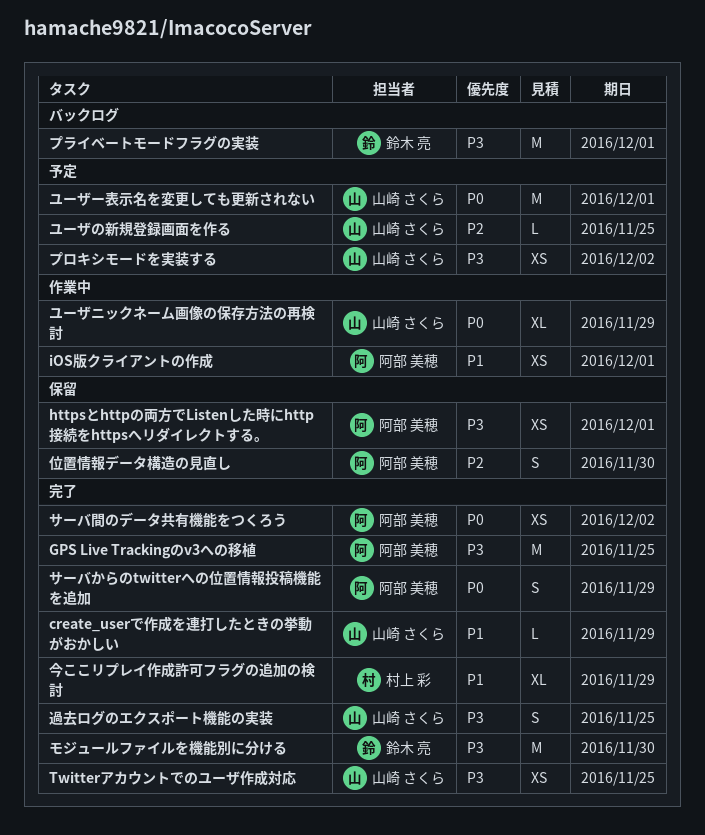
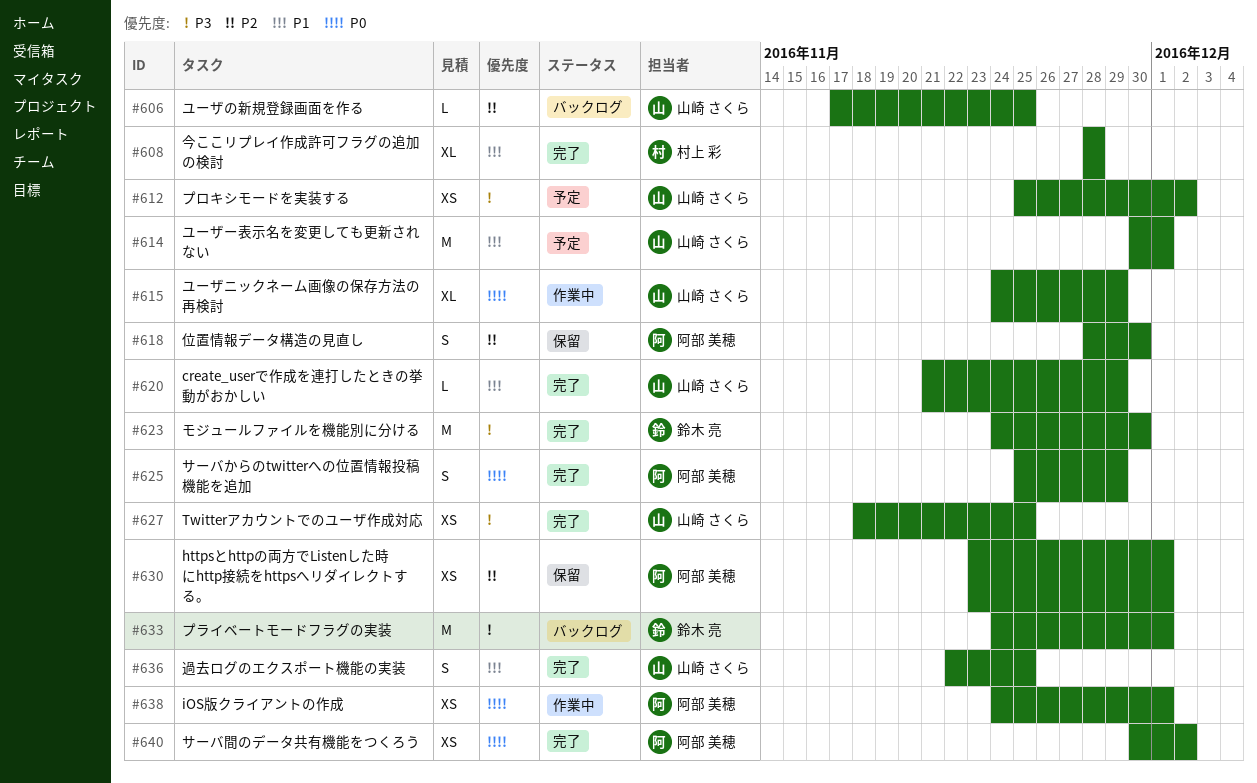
GPS Live Trackingのv3への移植: present -> none
httpsとhttpの両方でListenした時にhttp接続をhttpsへリダイレクトする。, priority: P3 -> P2
iOS版クライアントの作成, priority: P1 -> P0
ユーザの新規登録画面を作る, status: 予定 -> バックログ
ユーザー表示名を変更しても更新されない, priority: P0 -> P1
今ここリプレイ作成許可フラグの追加の検討, due: Nov 29 -> Nov 28
過去ログのエクスポート機能の実装, priority: P3 -> P1

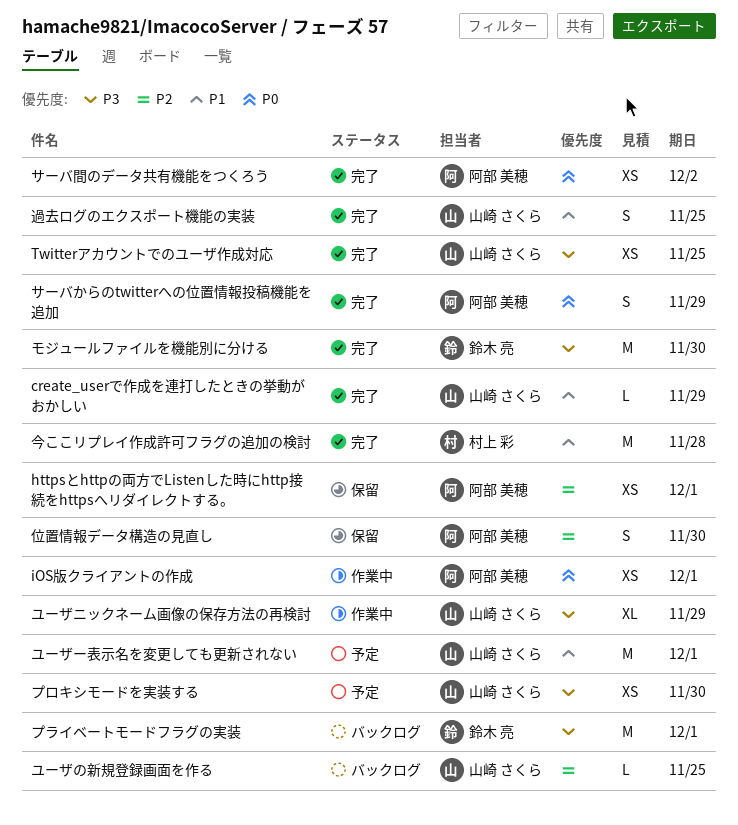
プロキシモードを実装する, due: Dec 2 -> Nov 30
ユーザニックネーム画像の保存方法の再検討, priority: P0 -> P3
今ここリプレイ作成許可フラグの追加の検討, estimate: XL -> M

